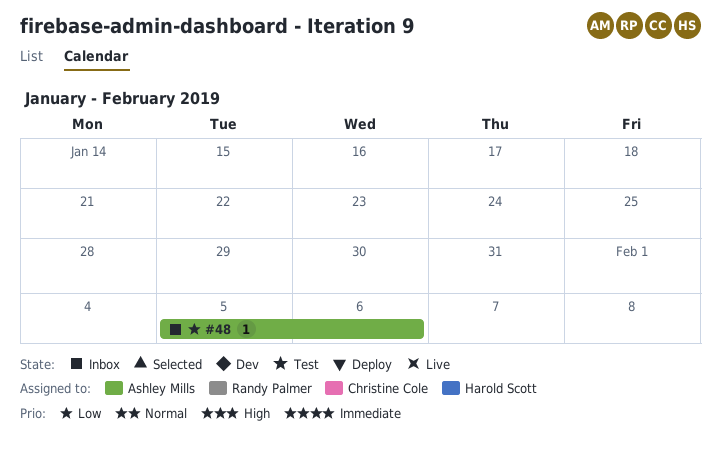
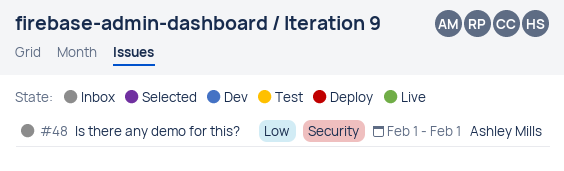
#48, start: Feb 5 -> Feb 1
#48, due: Feb 6 -> Feb 1

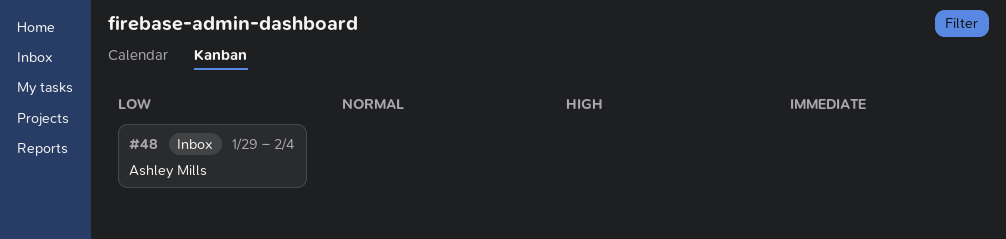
#48, start: Feb 1 -> Jan 29
#48, due: Feb 1 -> Feb 4

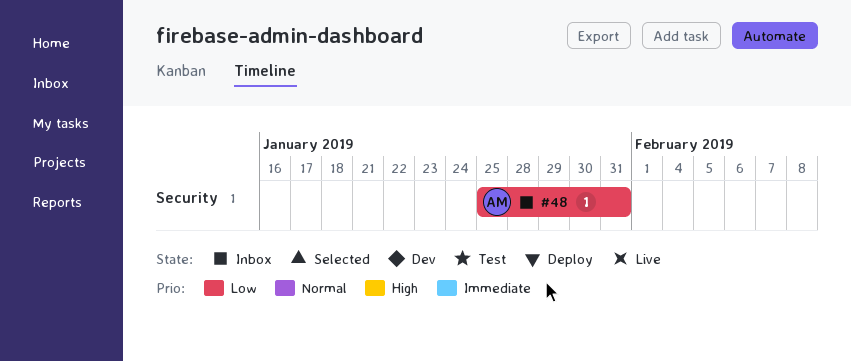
#48, start: Jan 29 -> Jan 25
#48, due: Feb 4 -> Jan 31

